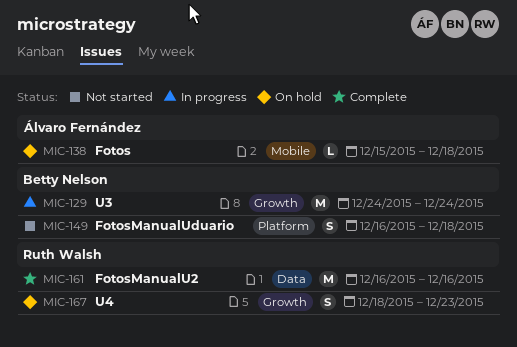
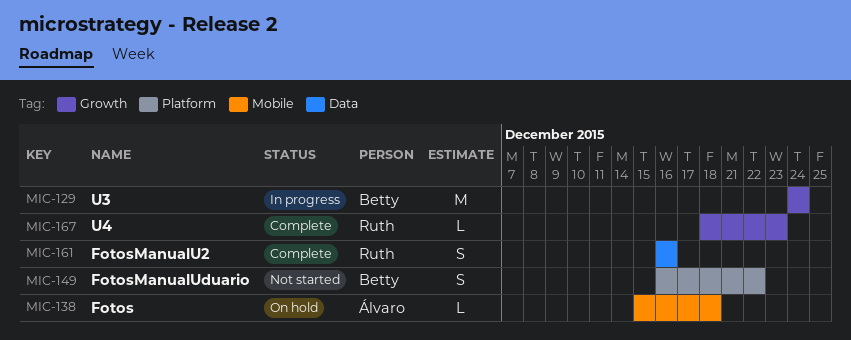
MIC-149, due: Dec 18 -> Dec 22
MIC-161, estimate: M -> S
MIC-167, status: On hold -> Complete
MIC-167, estimate: S -> L

